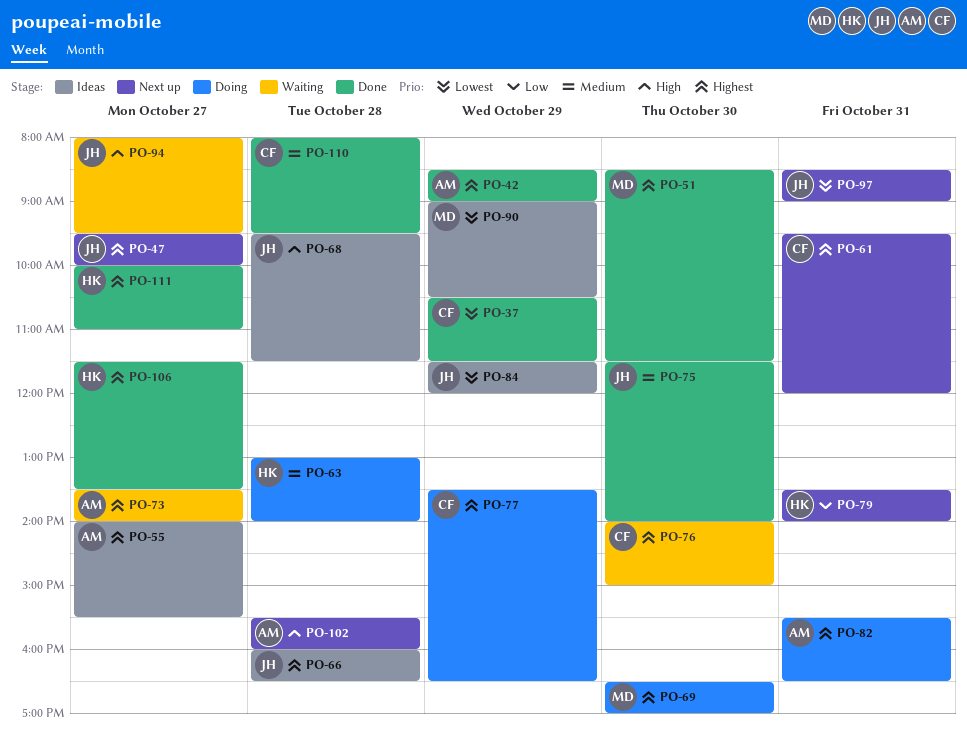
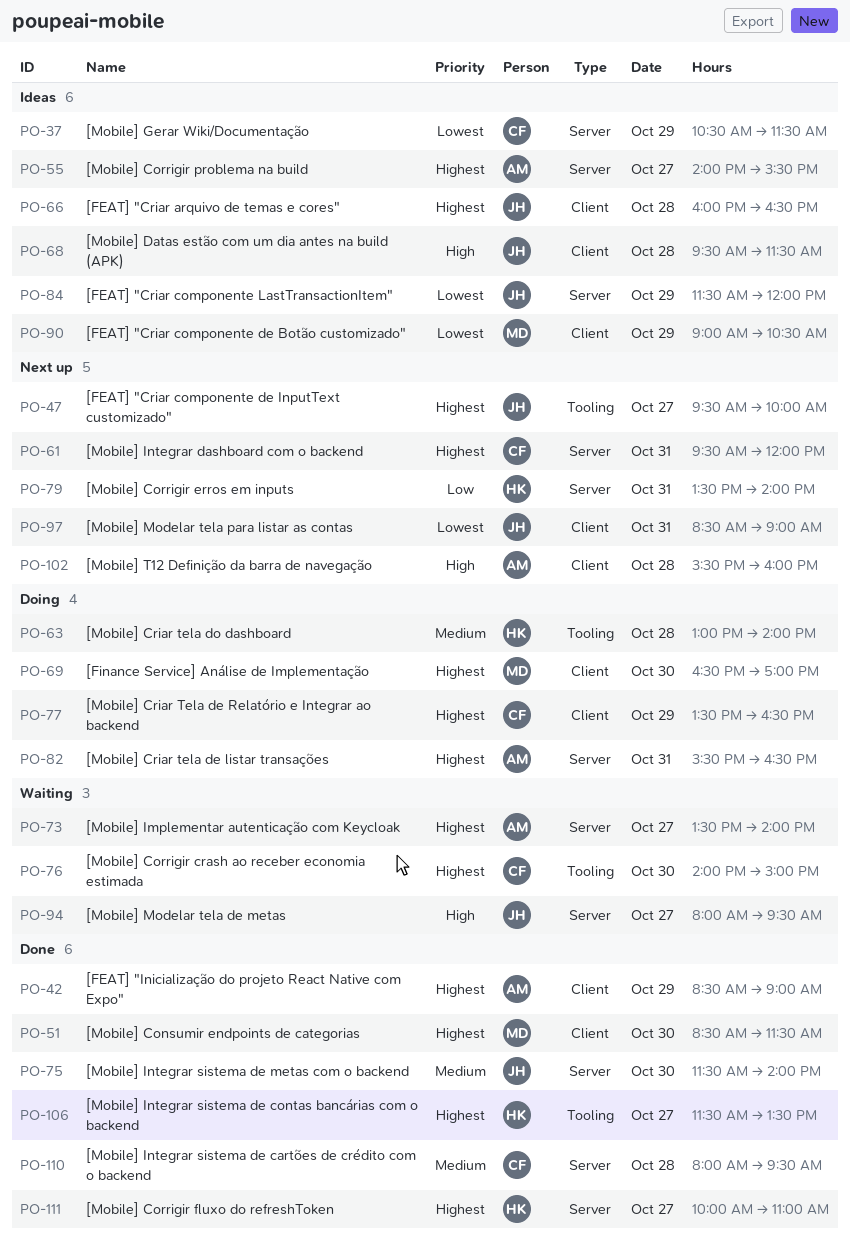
PO-37, status: Done -> Ideas

